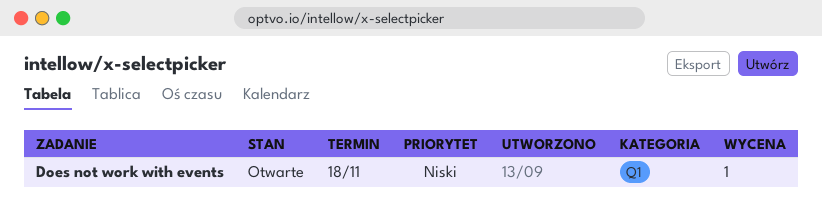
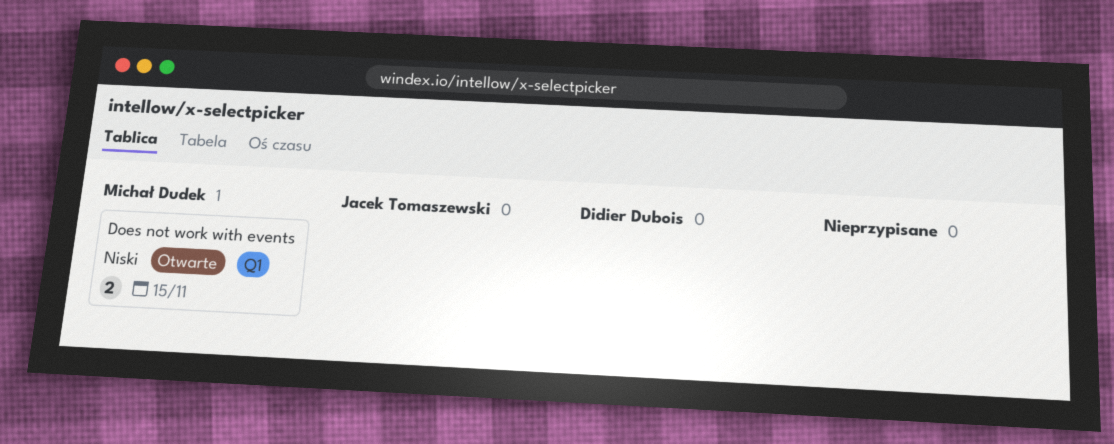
Does not work with events, estimate: 1 -> 2
Does not work with events, due: Nov 18 -> Nov 15

